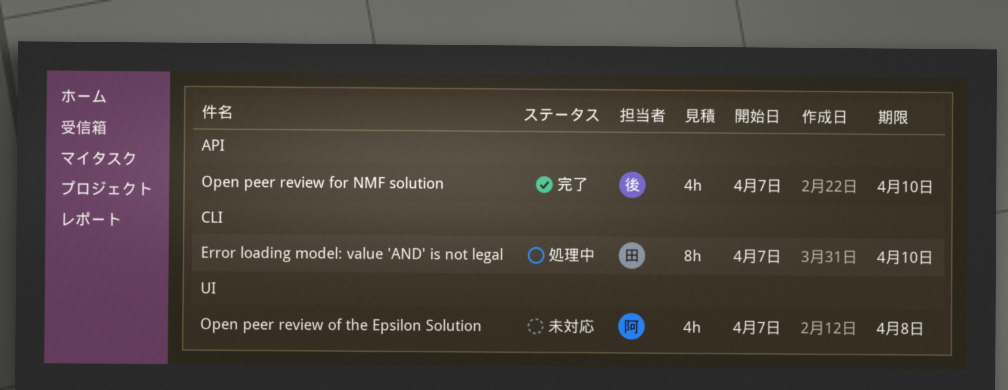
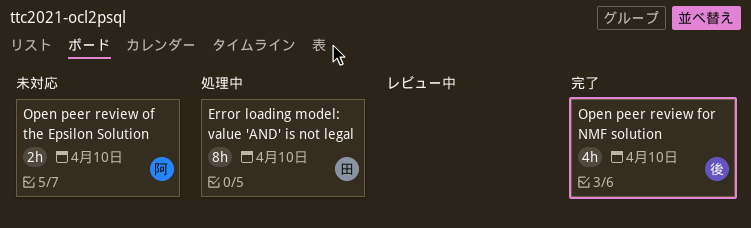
Open peer review of the Epsilon Solution, estimate: 4h -> 2h
Open peer review of the Epsilon Solution, due: Apr 8 -> Apr 10

